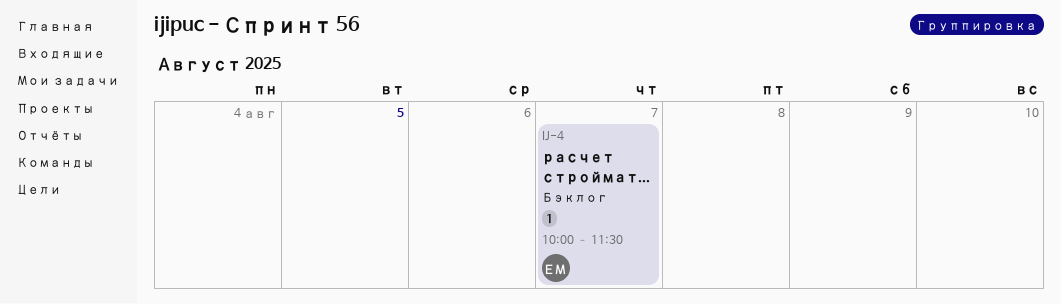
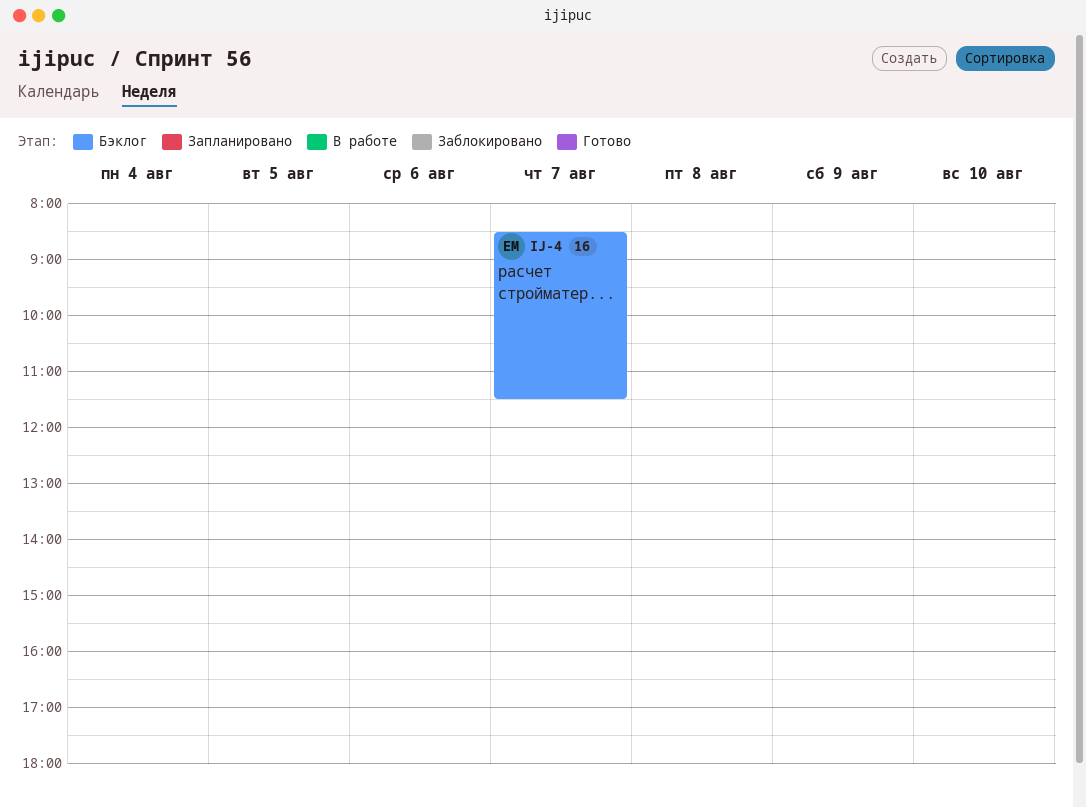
IJ-4, estimate: 1 -> 16
IJ-4, begins: 10:00 -> 08:30

